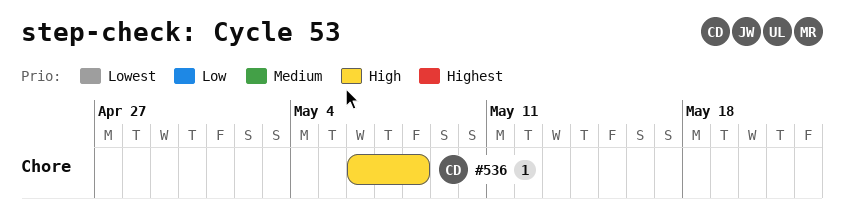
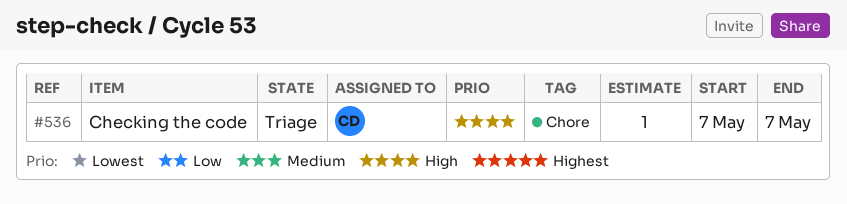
#536, start: May 6 -> May 7
#536, due: May 8 -> May 7

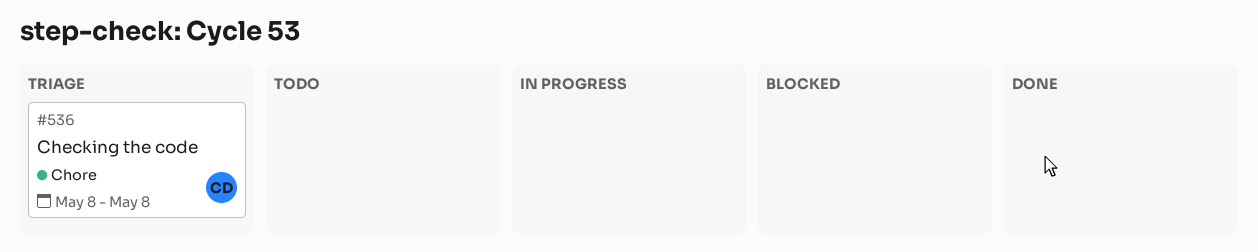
#536, start: May 7 -> May 8
#536, due: May 7 -> May 8

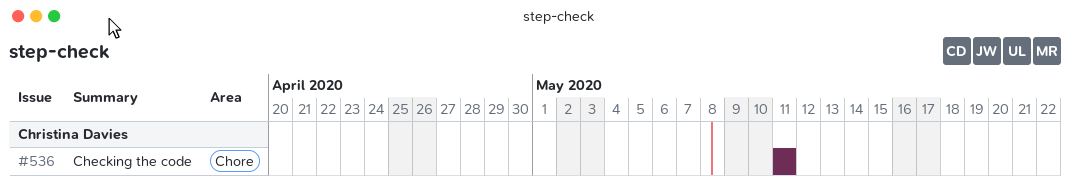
#536, start: May 8 -> May 11
#536, due: May 8 -> May 11

